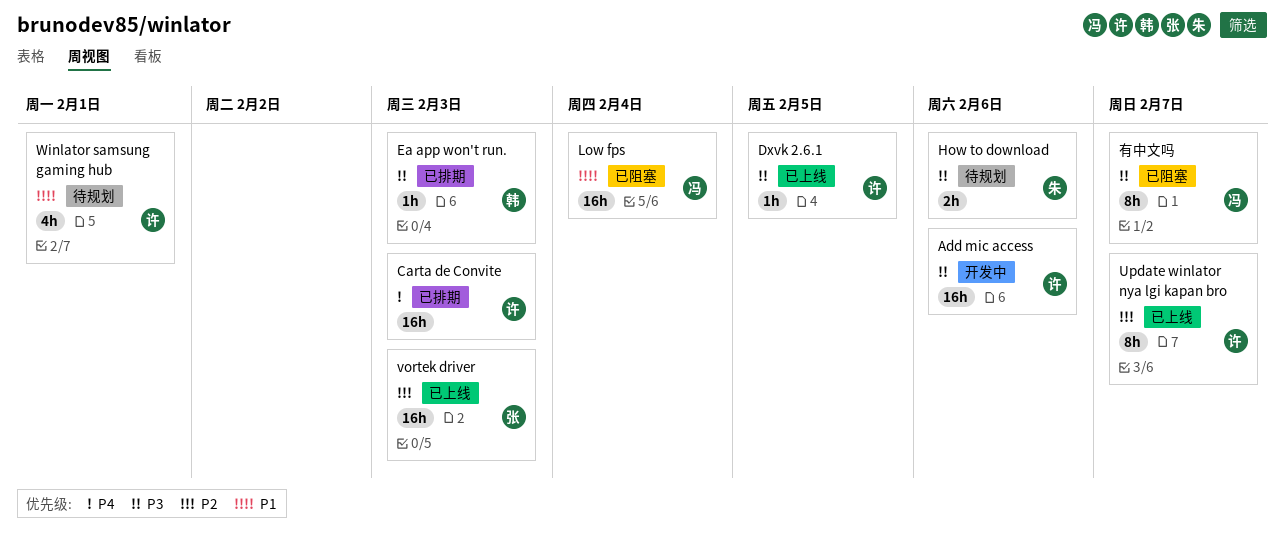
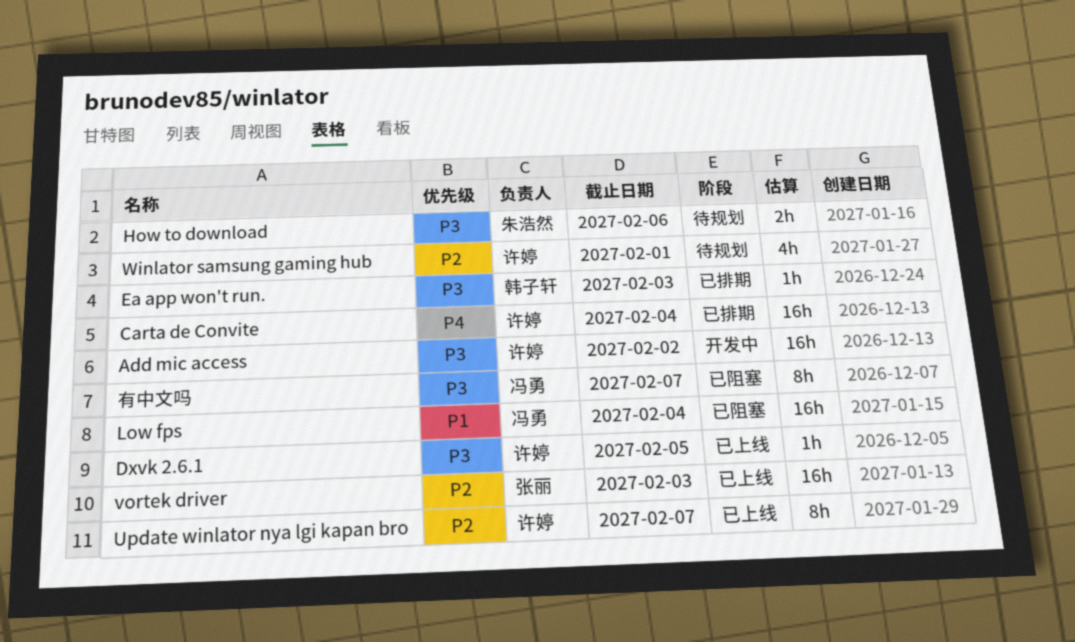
Add mic access, due: Feb 6 -> Feb 2
Carta de Convite, due: Feb 3 -> Feb 4
Winlator samsung gaming hub, priority: P1 -> P2

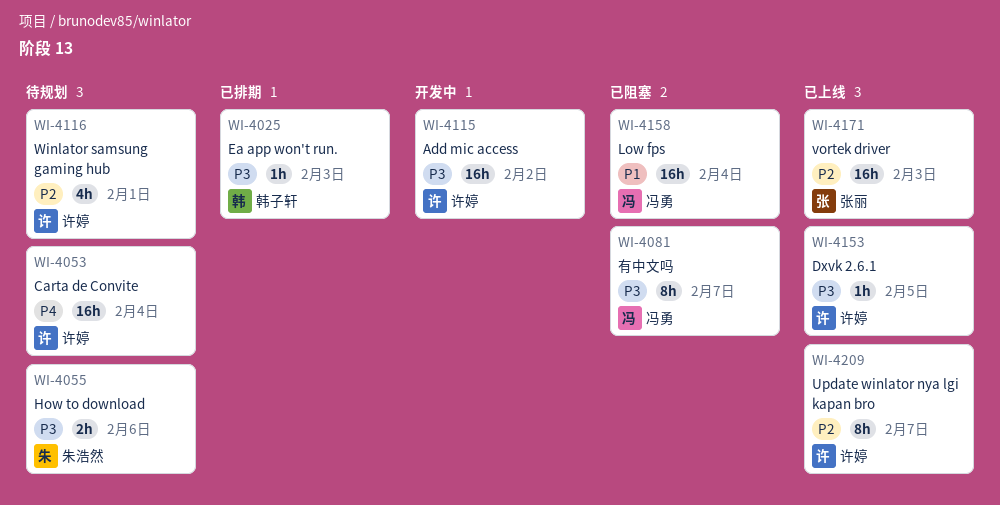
Carta de Convite, status: 已排期 -> 待规划

